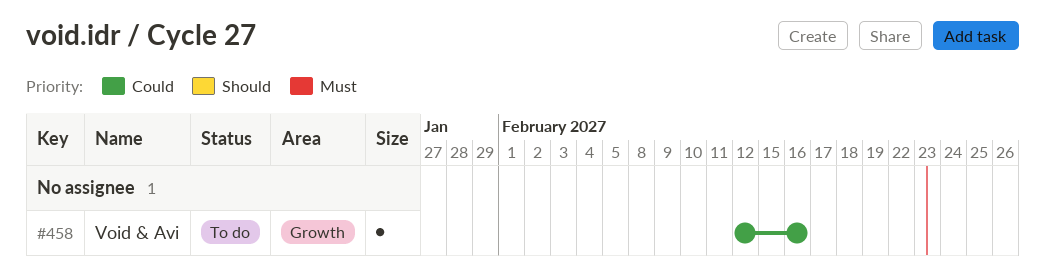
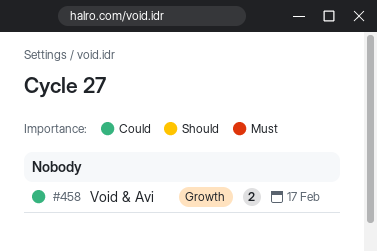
#458, estimate: 1 -> 2
#458, due: Feb 16 -> Feb 17

